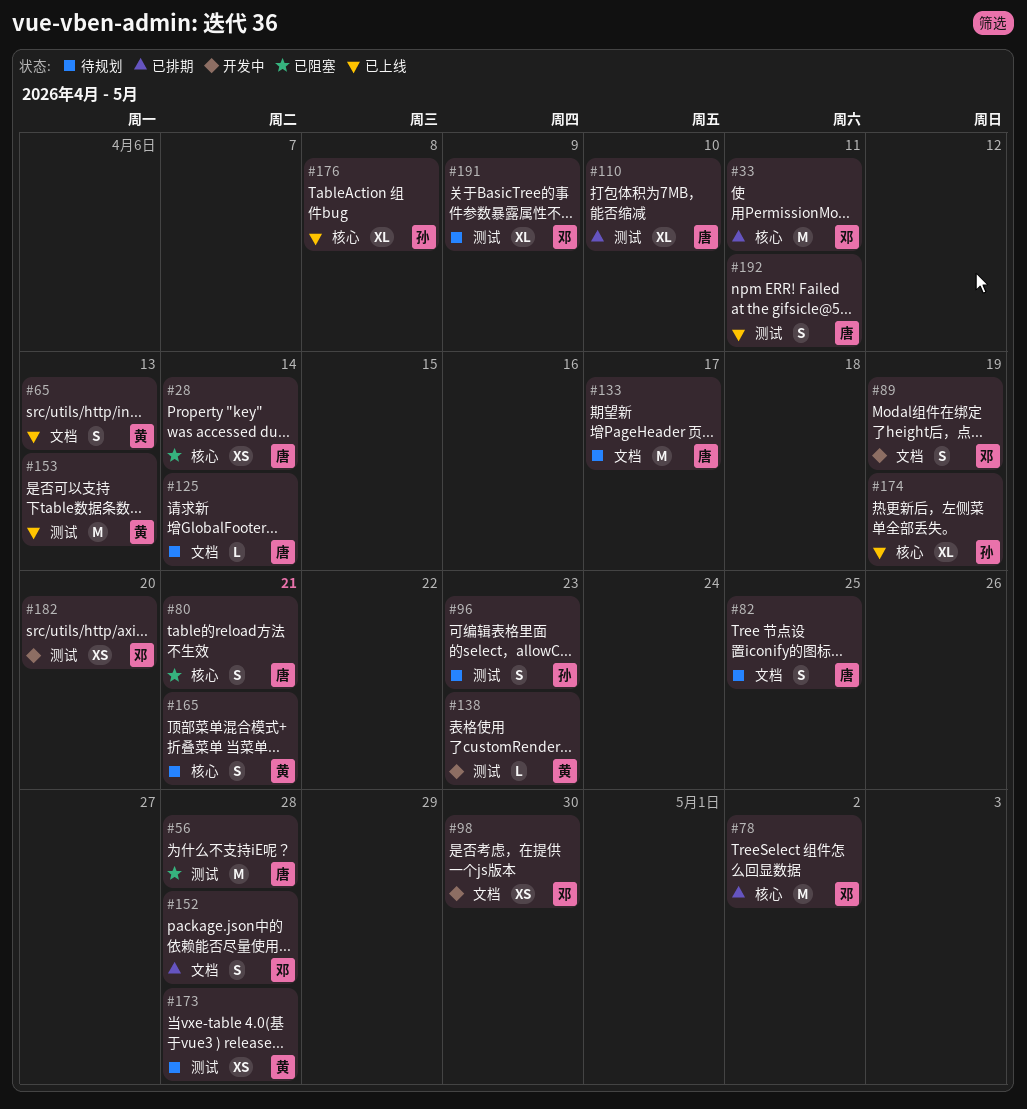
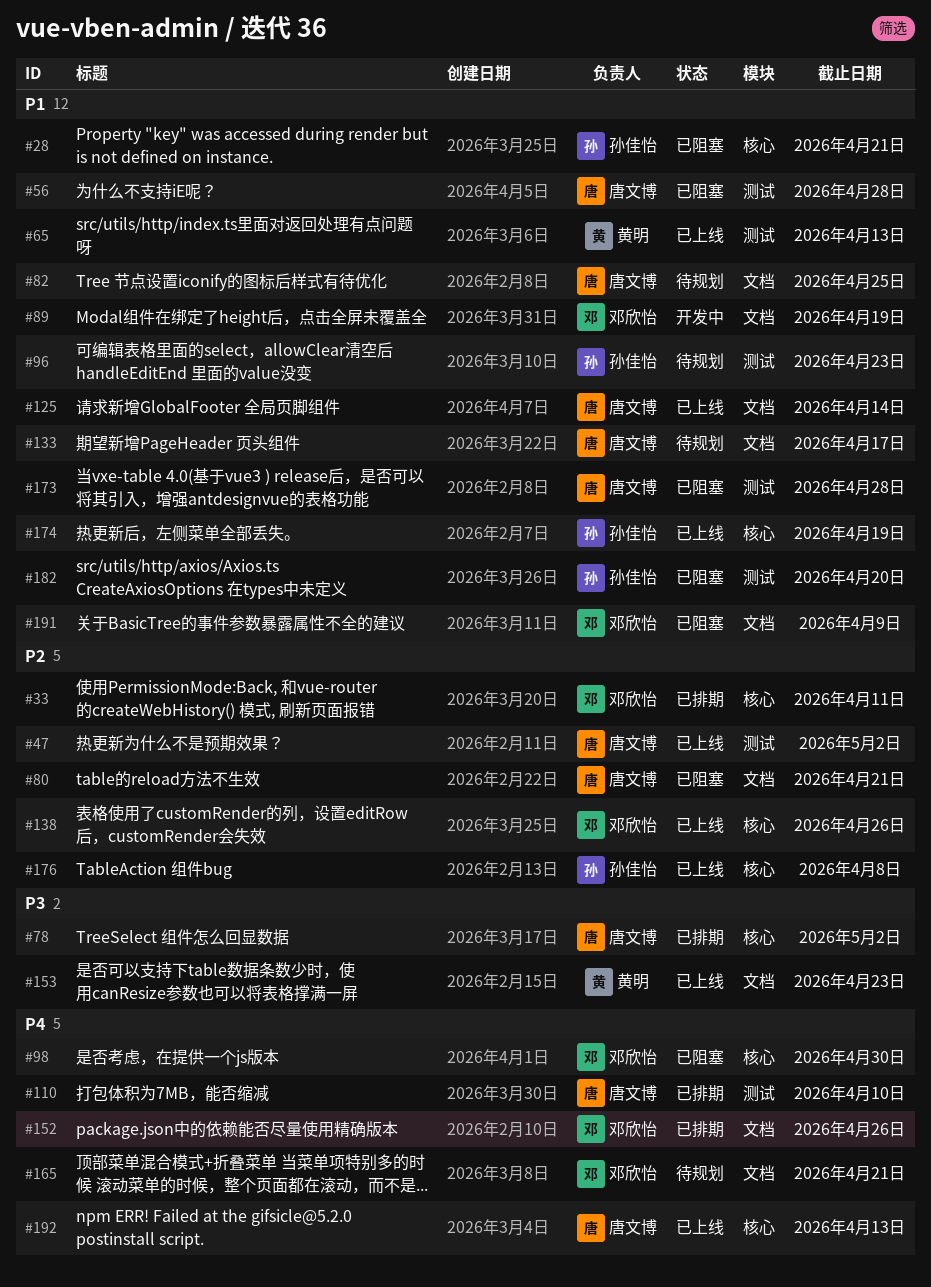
#28, owner: 唐文博 -> 孙佳怡
#28, due: Apr 14 -> Apr 21
#47: none -> present
#65, label: 文档 -> 测试
#78, owner: 邓欣怡 -> 唐文博
#80, label: 核心 -> 文档
#98, status: 开发中 -> 已阻塞
#98, label: 文档 -> 核心
#125, status: 待规划 -> 已上线
#138, status: 开发中 -> 已上线
#138, owner: 黄明 -> 邓欣怡
#138, label: 测试 -> 核心
#138, due: Apr 23 -> Apr 26
#152, due: Apr 28 -> Apr 26
#153, label: 测试 -> 文档
#153, due: Apr 13 -> Apr 23
#165, owner: 黄明 -> 邓欣怡
#165, label: 核心 -> 文档
#173, status: 待规划 -> 已阻塞
#173, owner: 黄明 -> 唐文博
#182, status: 开发中 -> 已阻塞
#182, owner: 邓欣怡 -> 孙佳怡
#191, status: 待规划 -> 已阻塞
#191, label: 测试 -> 文档
#192, label: 测试 -> 核心
#192, due: Apr 11 -> Apr 13

